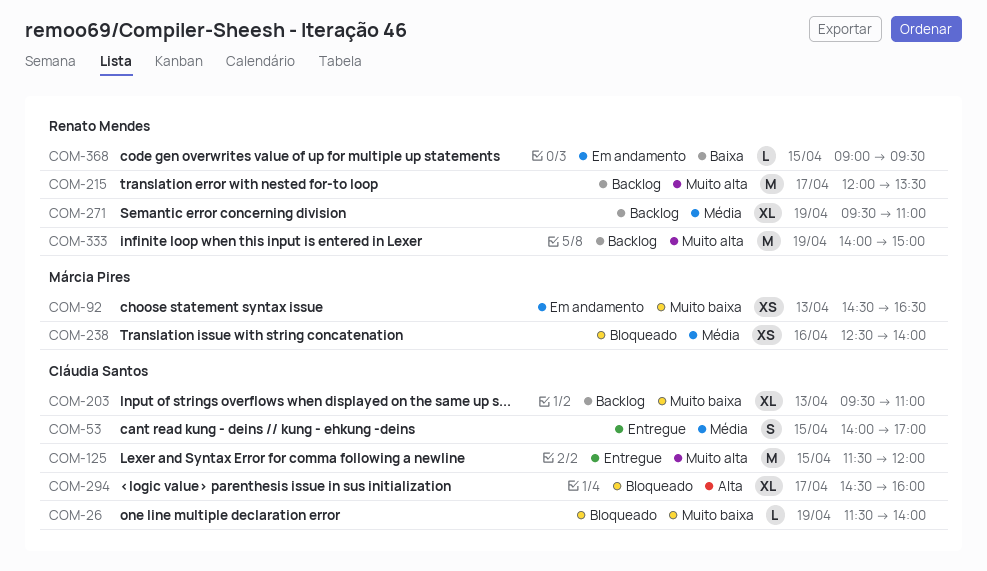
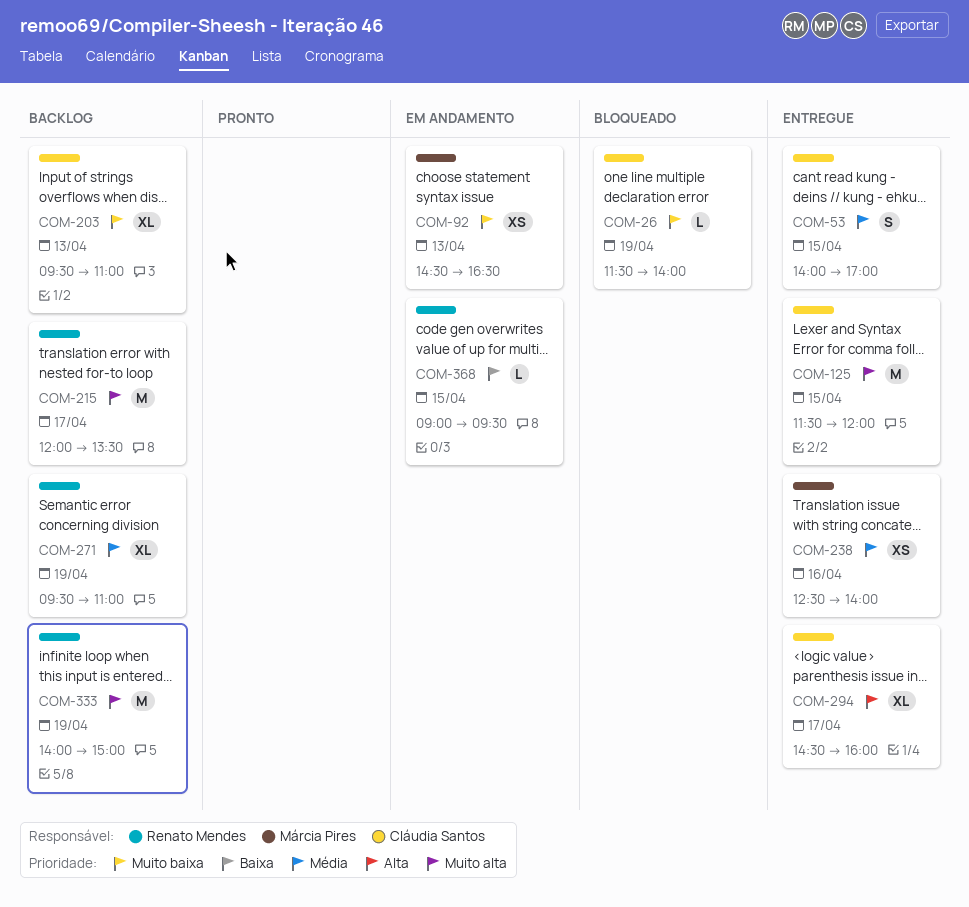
COM-238, status: Bloqueado -> Entregue
COM-294, status: Bloqueado -> Entregue

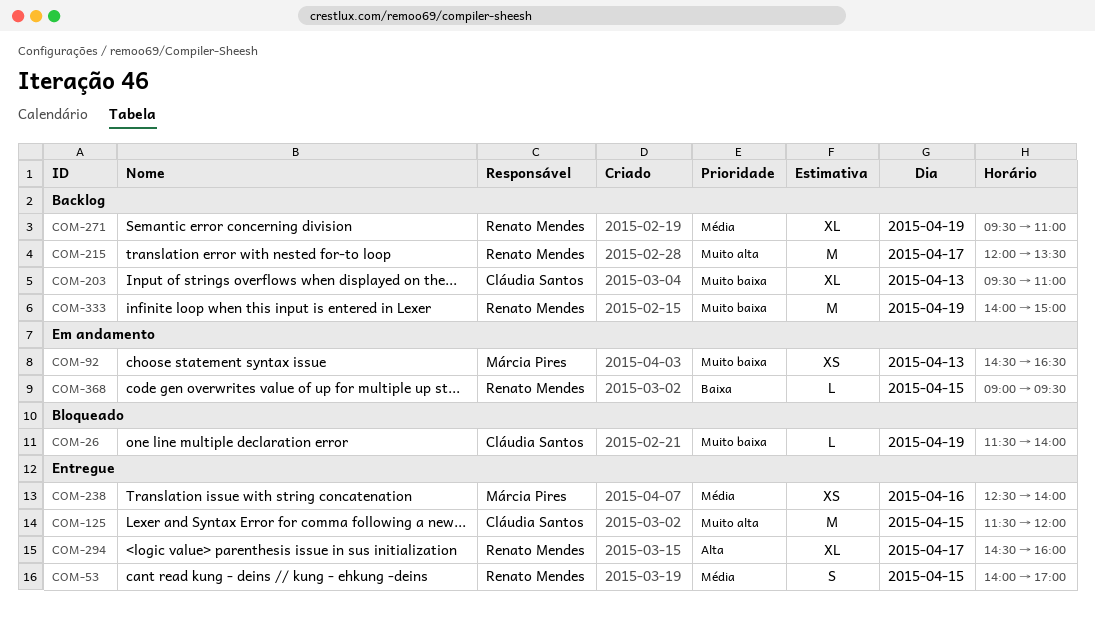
COM-53, owner: Cláudia Santos -> Renato Mendes
COM-294, owner: Cláudia Santos -> Renato Mendes
COM-333, priority: Muito alta -> Muito baixa

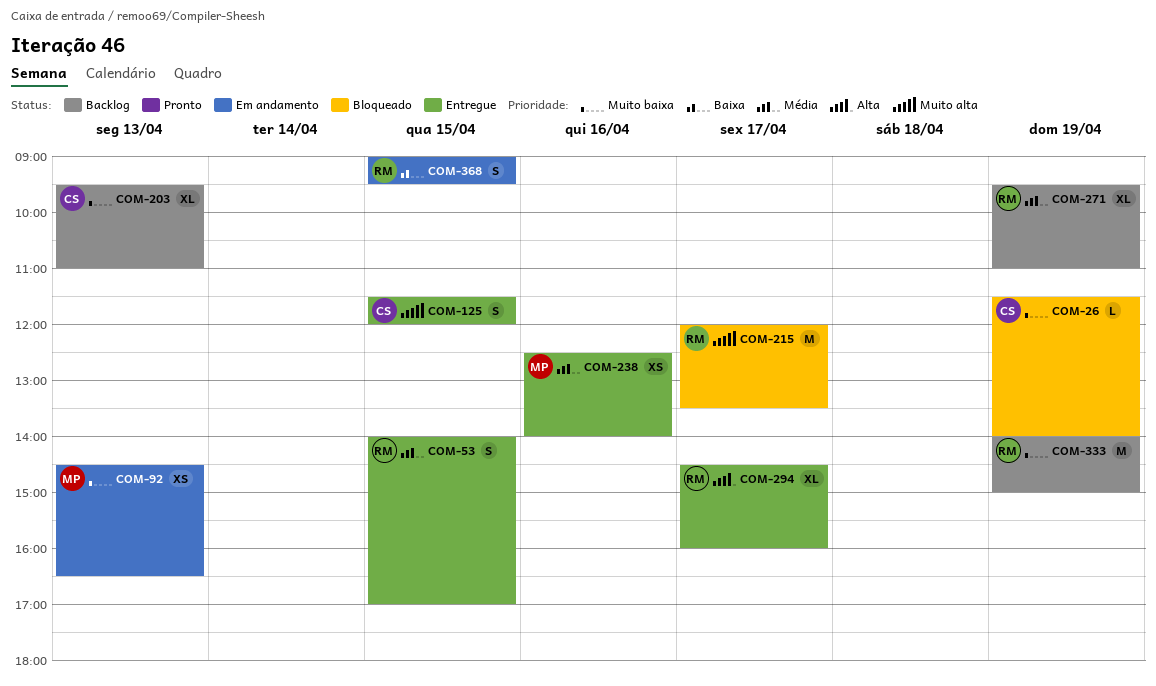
COM-125, estimate: M -> S
COM-215, status: Backlog -> Bloqueado
COM-368, estimate: L -> S

